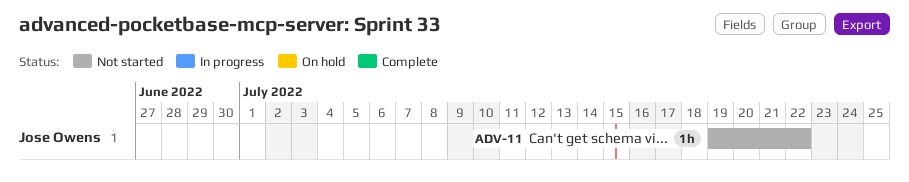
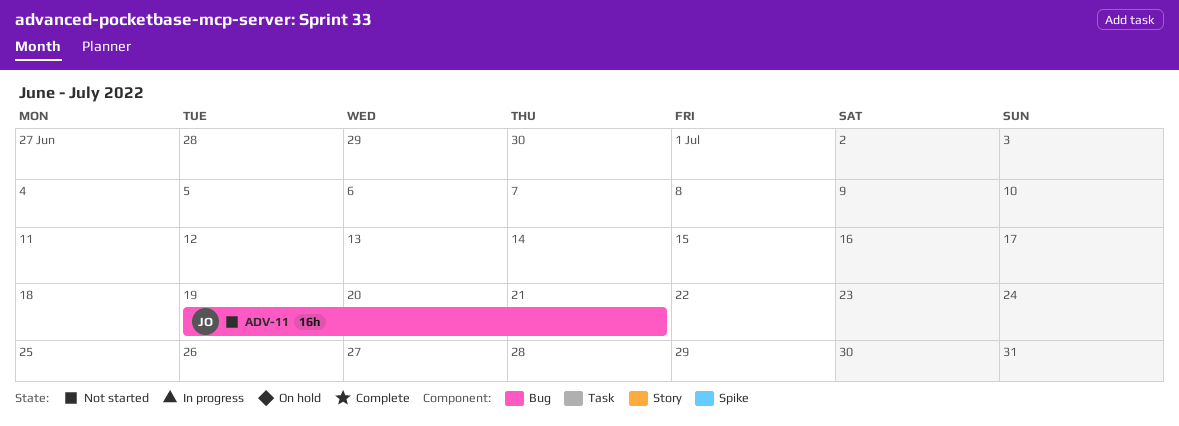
ADV-11, estimate: 1h -> 16h
ADV-11, due: Jul 22 -> Jul 21

